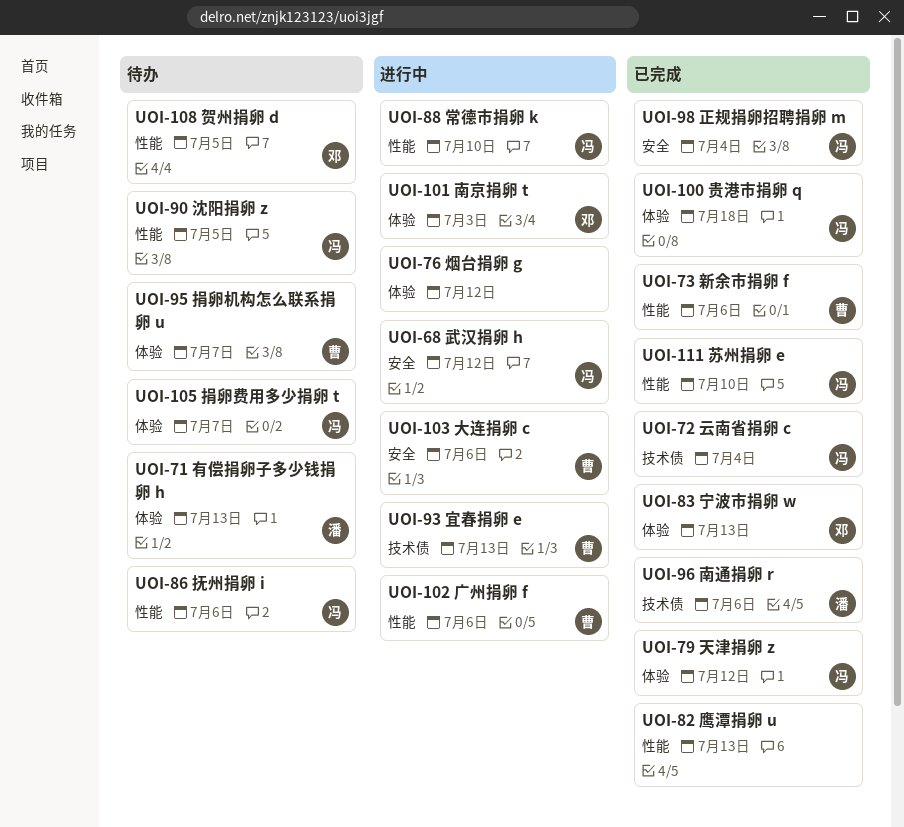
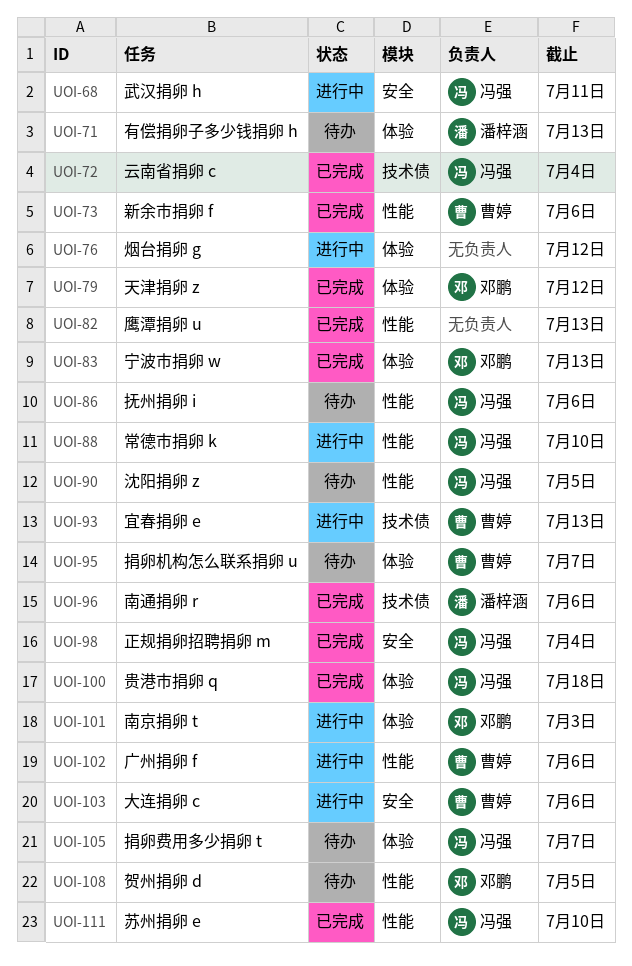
UOI-68, due: Jul 12 -> Jul 11
UOI-79, owner: 冯强 -> 邓鹏

